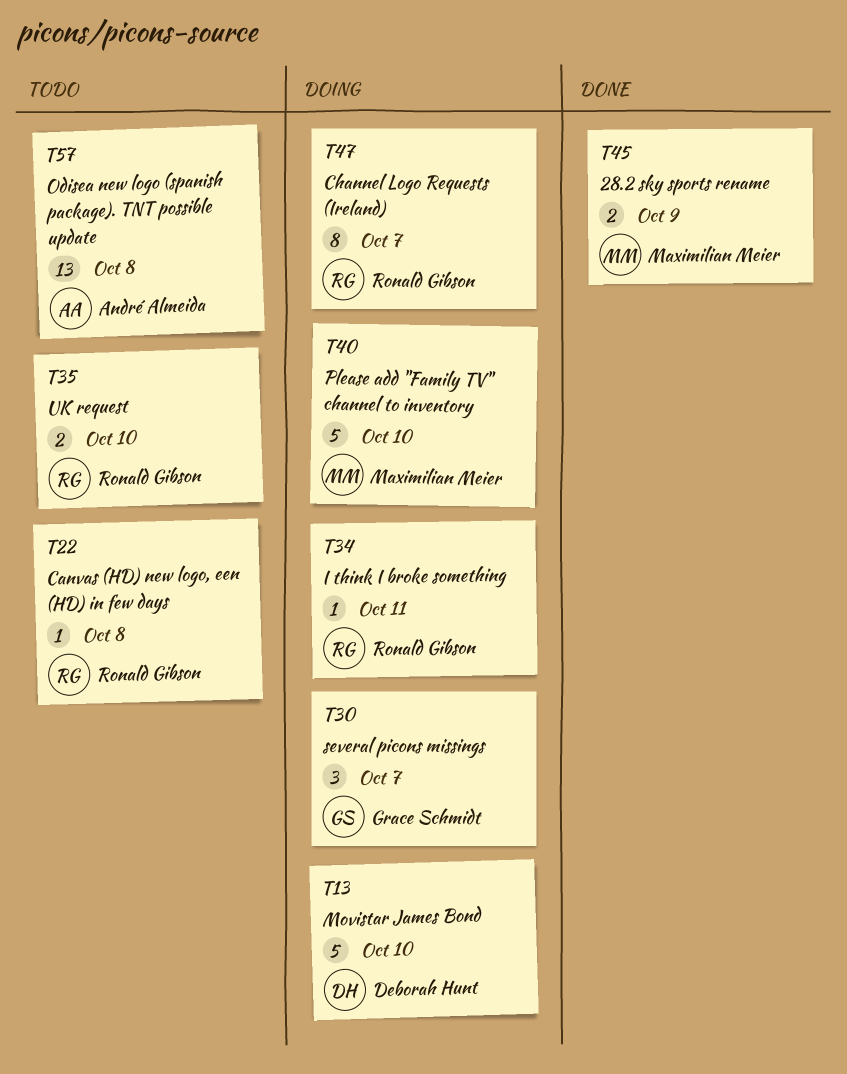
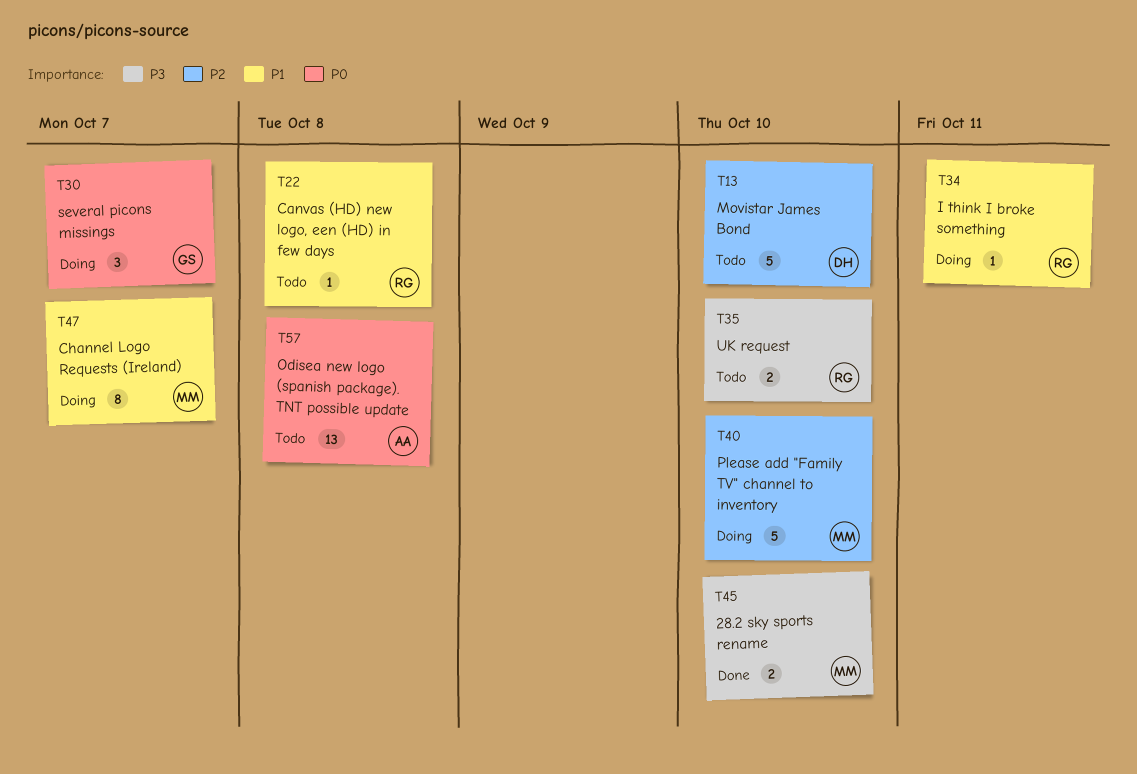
T13, status: Doing -> Todo
T45, due: Oct 9 -> Oct 10
T47, owner: Ronald Gibson -> Maximilian Meier

